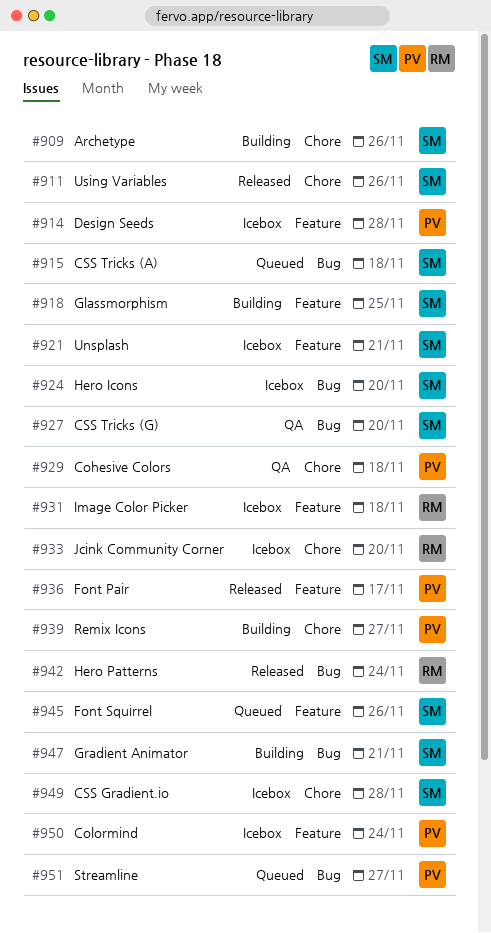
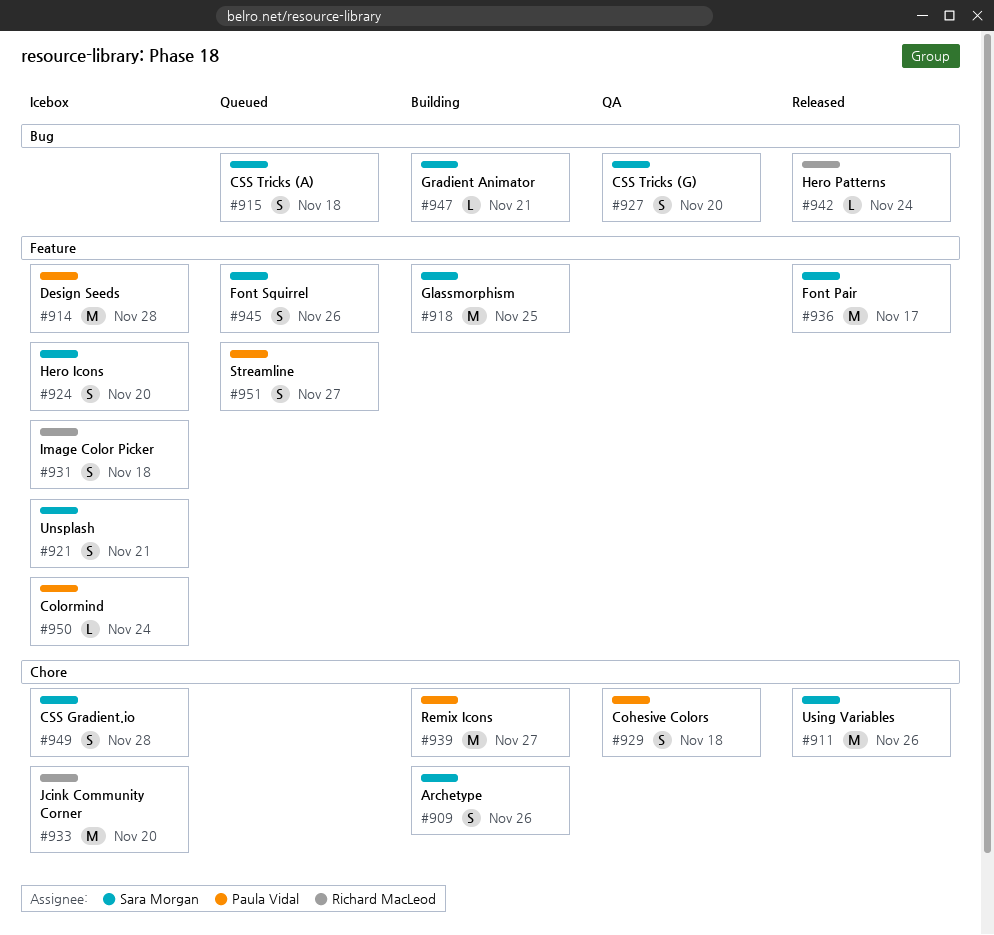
#924, label: Bug -> Feature
#936, owner: Paula Vidal -> Sara Morgan
#951, label: Bug -> Feature

